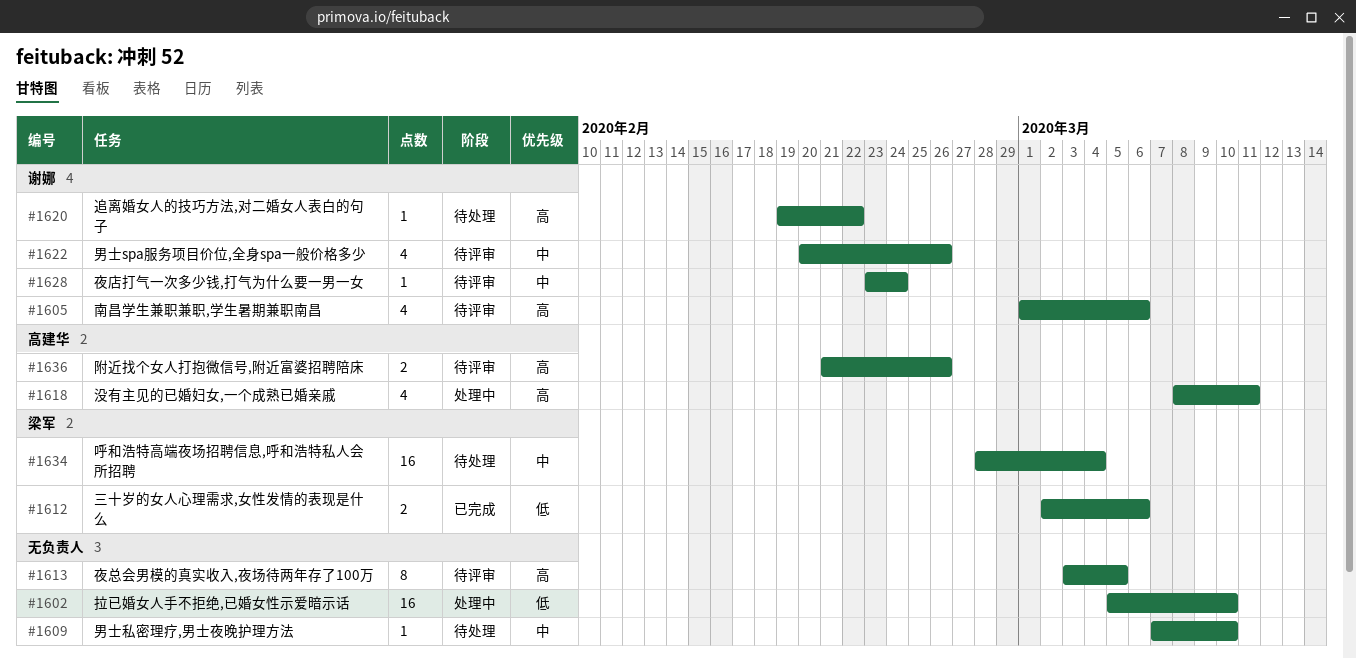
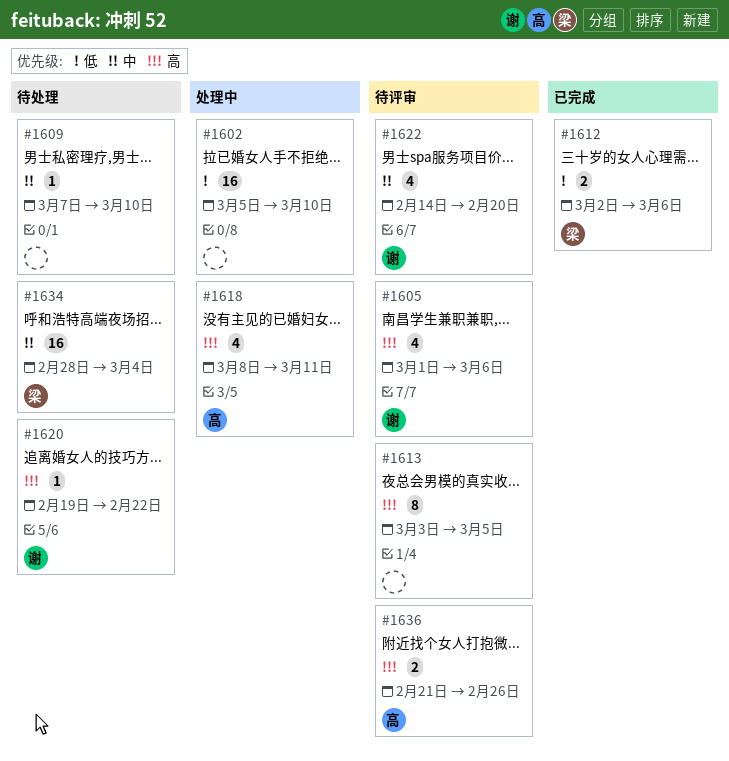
#1622, start: Feb 20 -> Feb 14
#1622, due: Feb 26 -> Feb 20
#1628: present -> none

